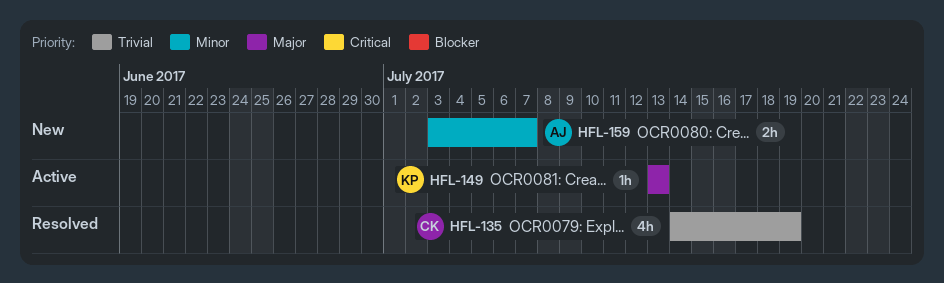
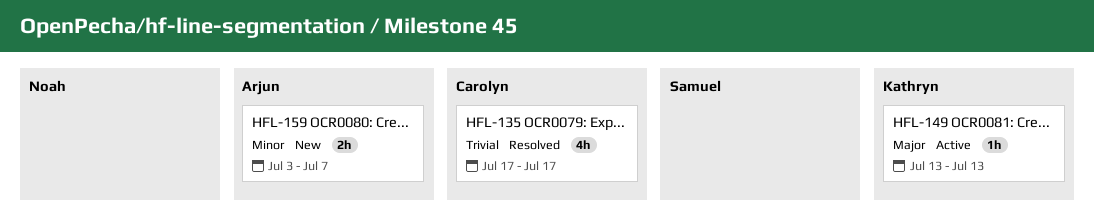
HFL-135, start: Jul 14 -> Jul 17
HFL-135, due: Jul 19 -> Jul 17

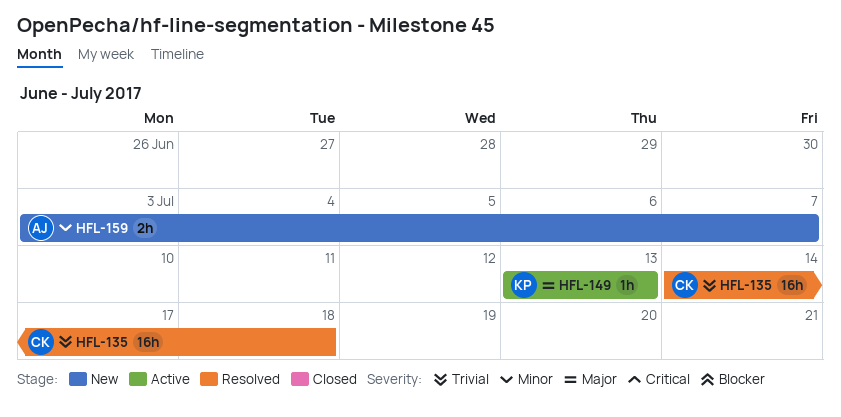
HFL-135, estimate: 4h -> 16h
HFL-135, start: Jul 17 -> Jul 14
HFL-135, due: Jul 17 -> Jul 18

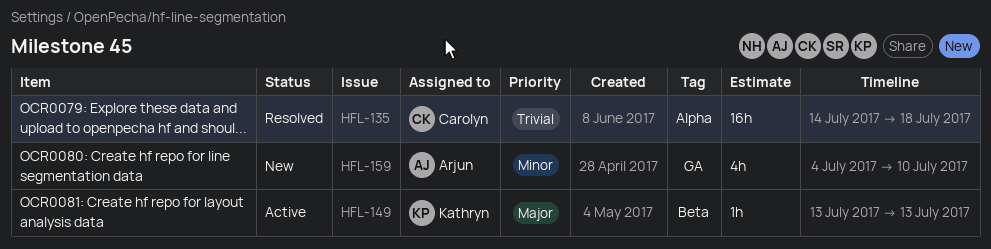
HFL-159, estimate: 2h -> 4h
HFL-159, start: Jul 3 -> Jul 4
HFL-159, due: Jul 7 -> Jul 10

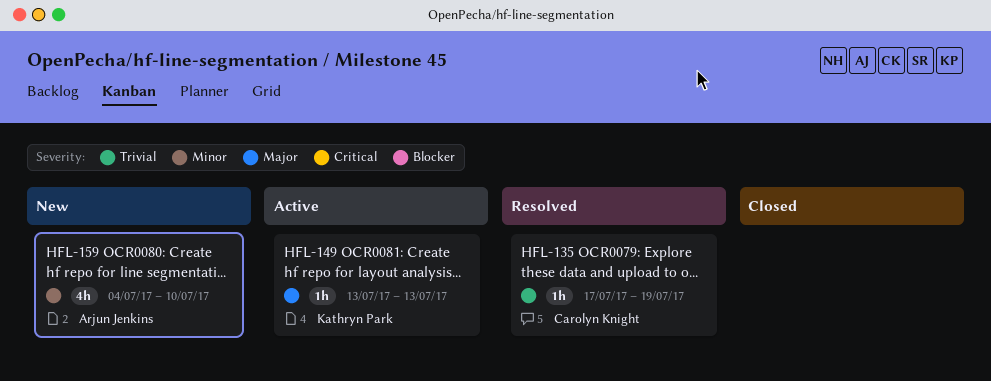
HFL-135, estimate: 16h -> 1h
HFL-135, start: Jul 14 -> Jul 17
HFL-135, due: Jul 18 -> Jul 19

